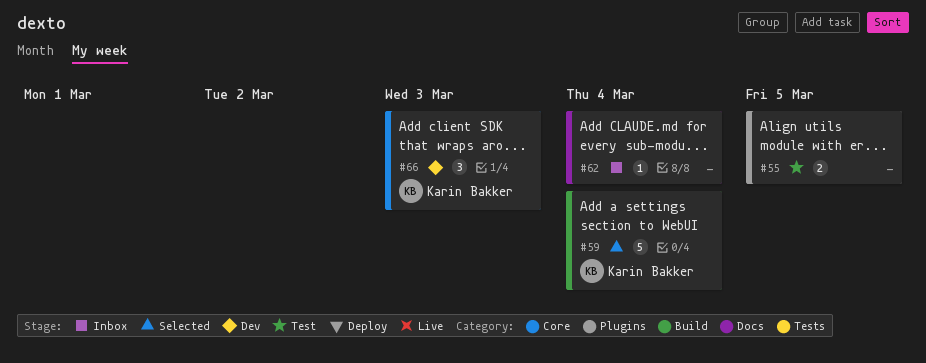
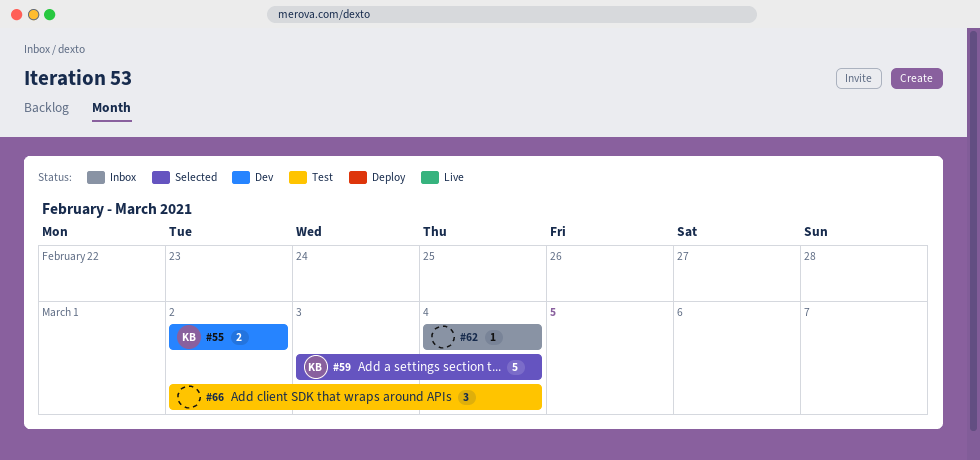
#55, status: Test -> Dev
#55, owner: none -> Karin Bakker
#55, due: Mar 5 -> Mar 2
#66, status: Dev -> Test
#66, owner: Karin Bakker -> none
#66, due: Mar 3 -> Mar 4

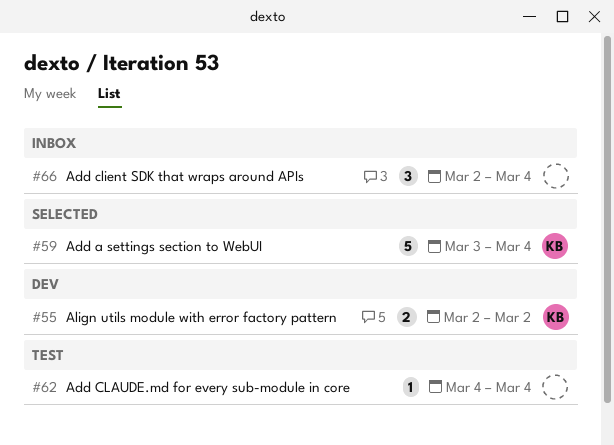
#62, status: Inbox -> Test
#66, status: Test -> Inbox

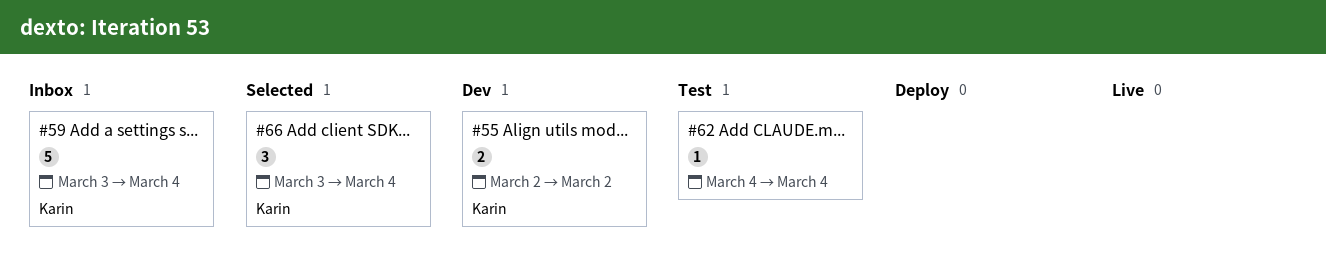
#59, status: Selected -> Inbox
#66, status: Inbox -> Selected
#66, owner: none -> Karin
#66, start: Mar 2 -> Mar 3

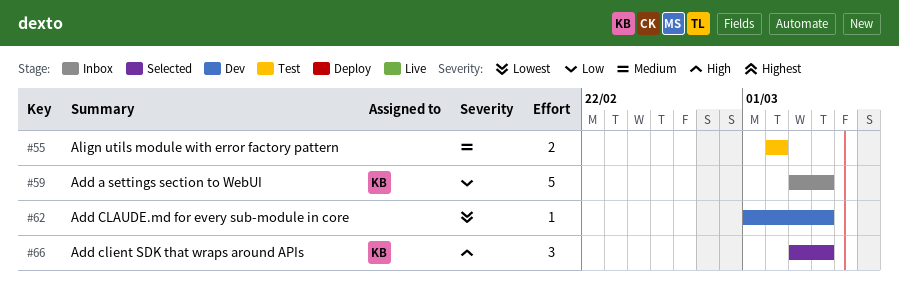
#55, status: Dev -> Test
#55, owner: Karin -> none
#62, status: Test -> Dev
#62, start: Mar 4 -> Mar 1

